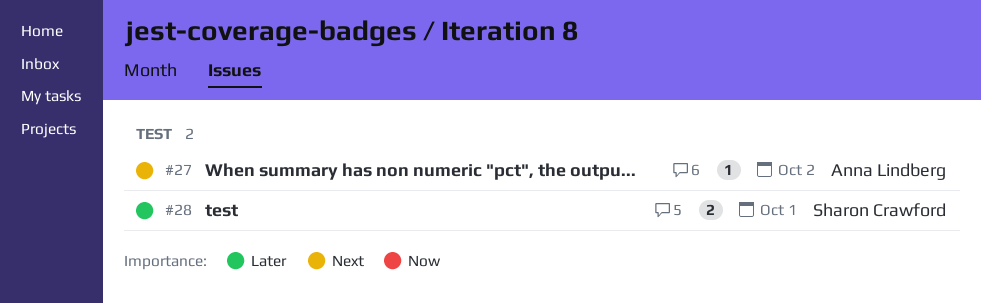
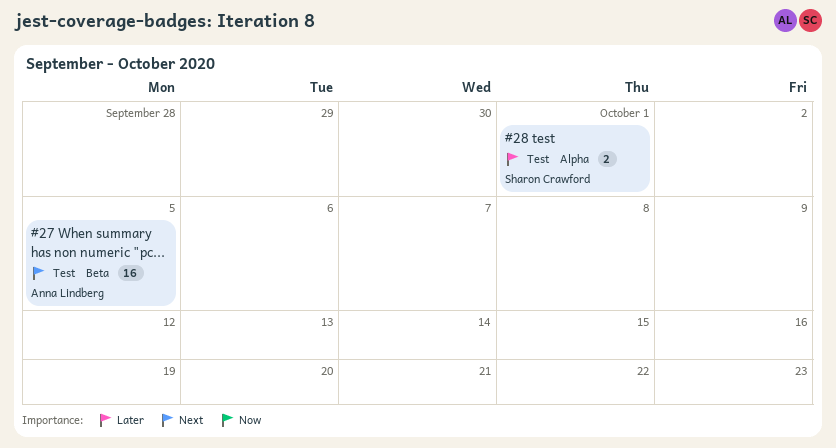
#27, estimate: 1 -> 16
#27, due: Oct 2 -> Oct 5

